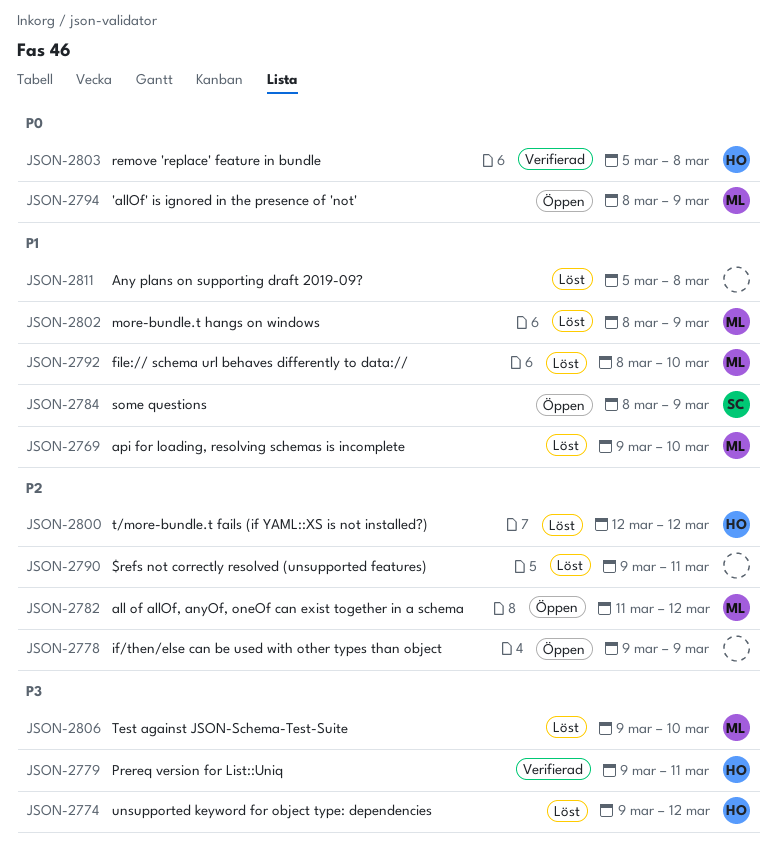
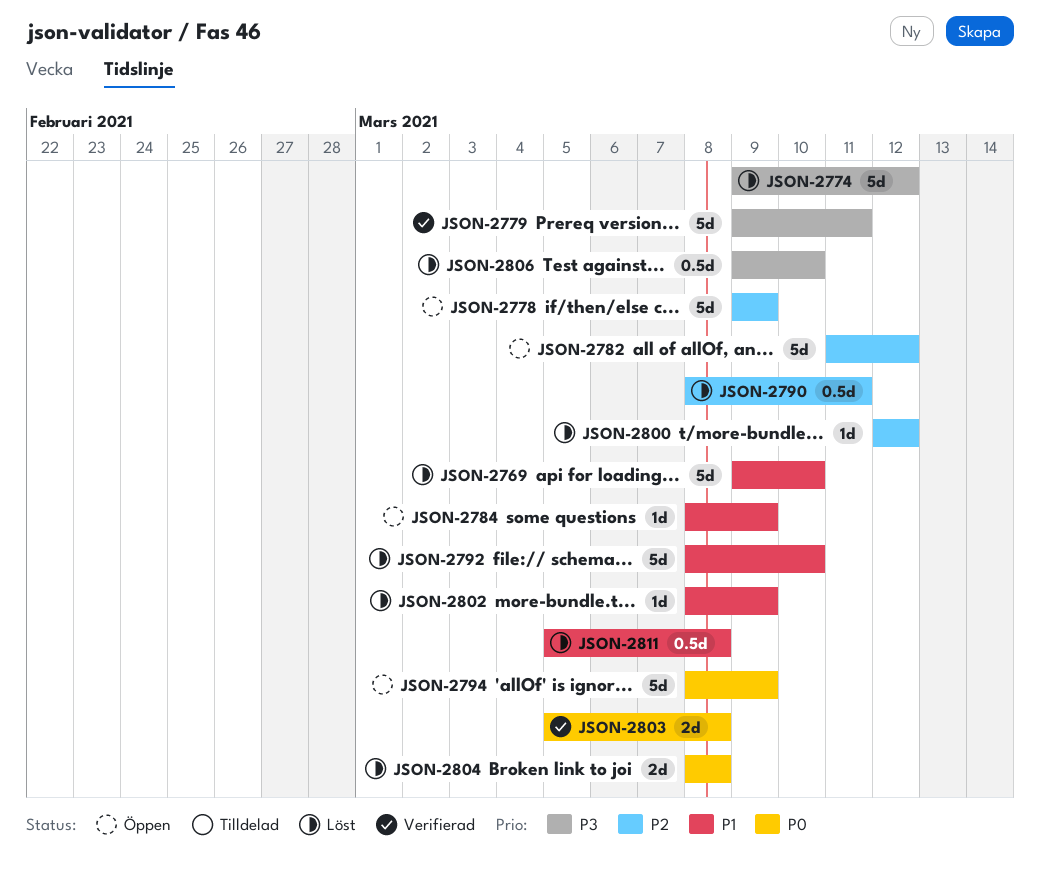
JSON-2790, start: Mar 9 -> Mar 8
JSON-2804: none -> present

